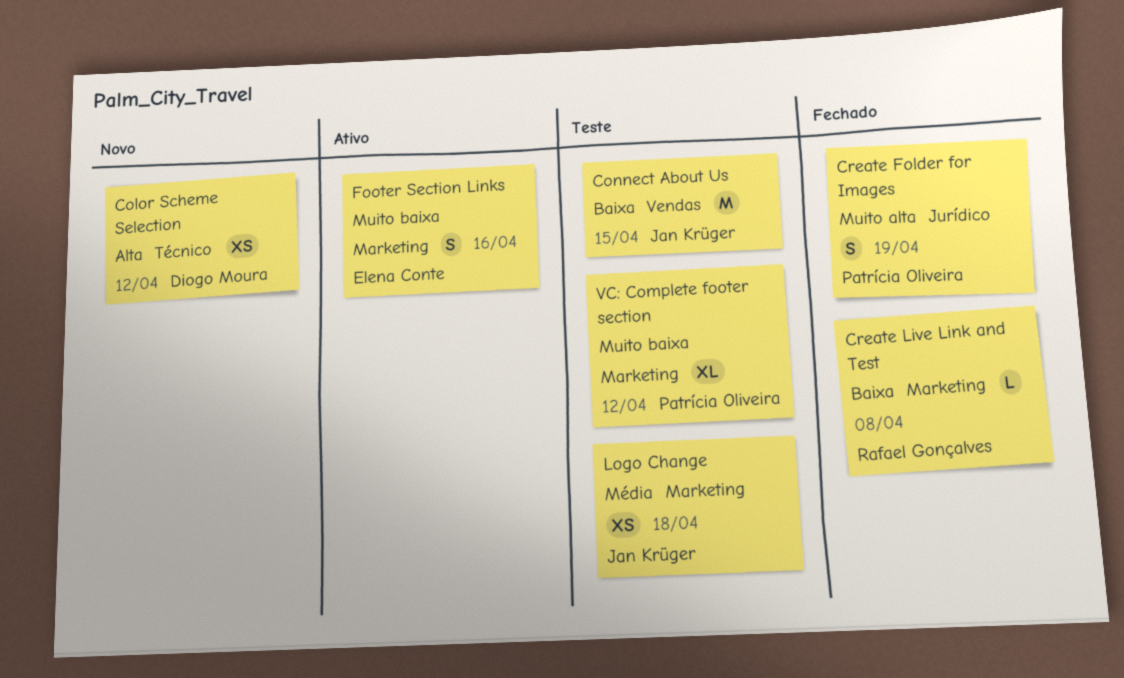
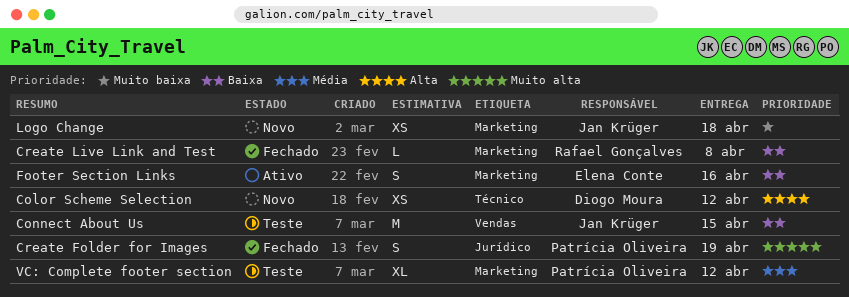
Footer Section Links, priority: Muito baixa -> Baixa
Logo Change, status: Teste -> Novo
Logo Change, priority: Média -> Muito baixa
VC: Complete footer section, priority: Muito baixa -> Média

